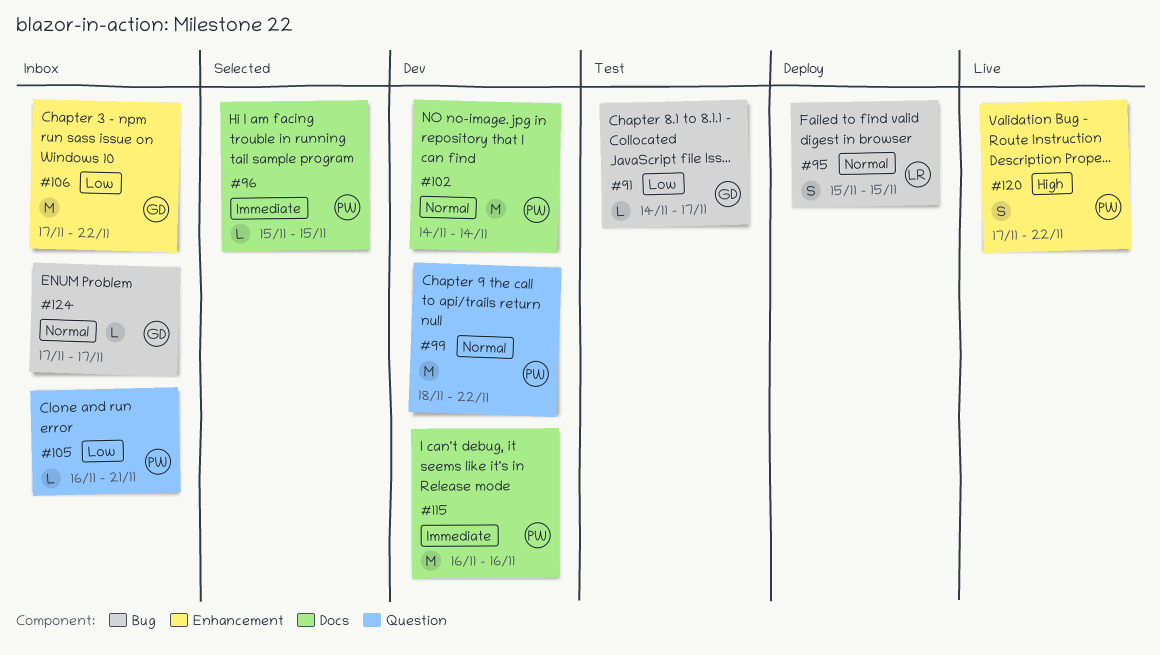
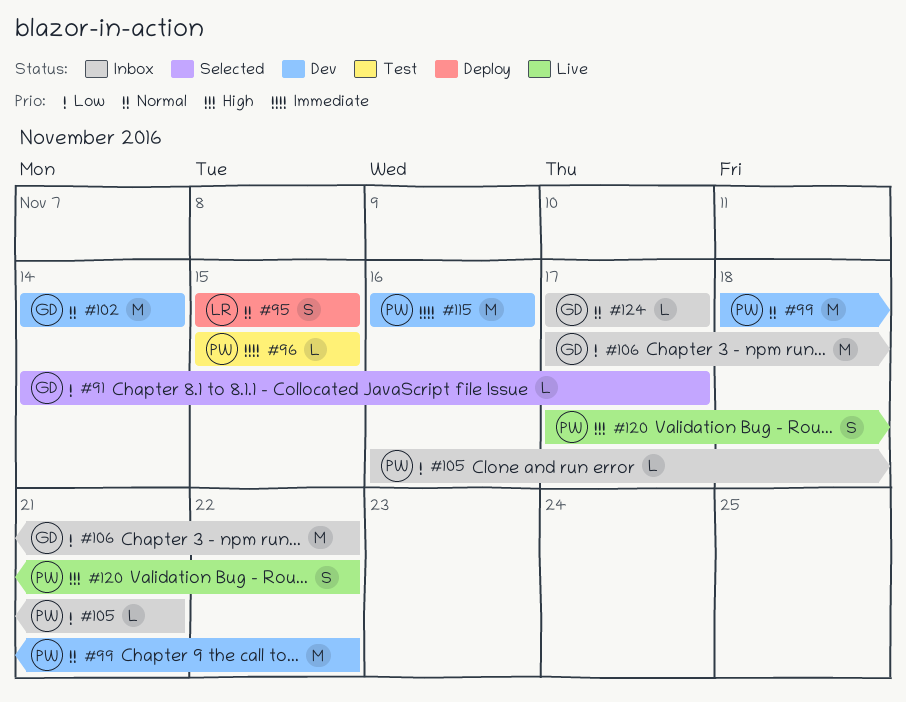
#91, status: Test -> Selected
#96, status: Selected -> Test
#102, owner: PW -> GD

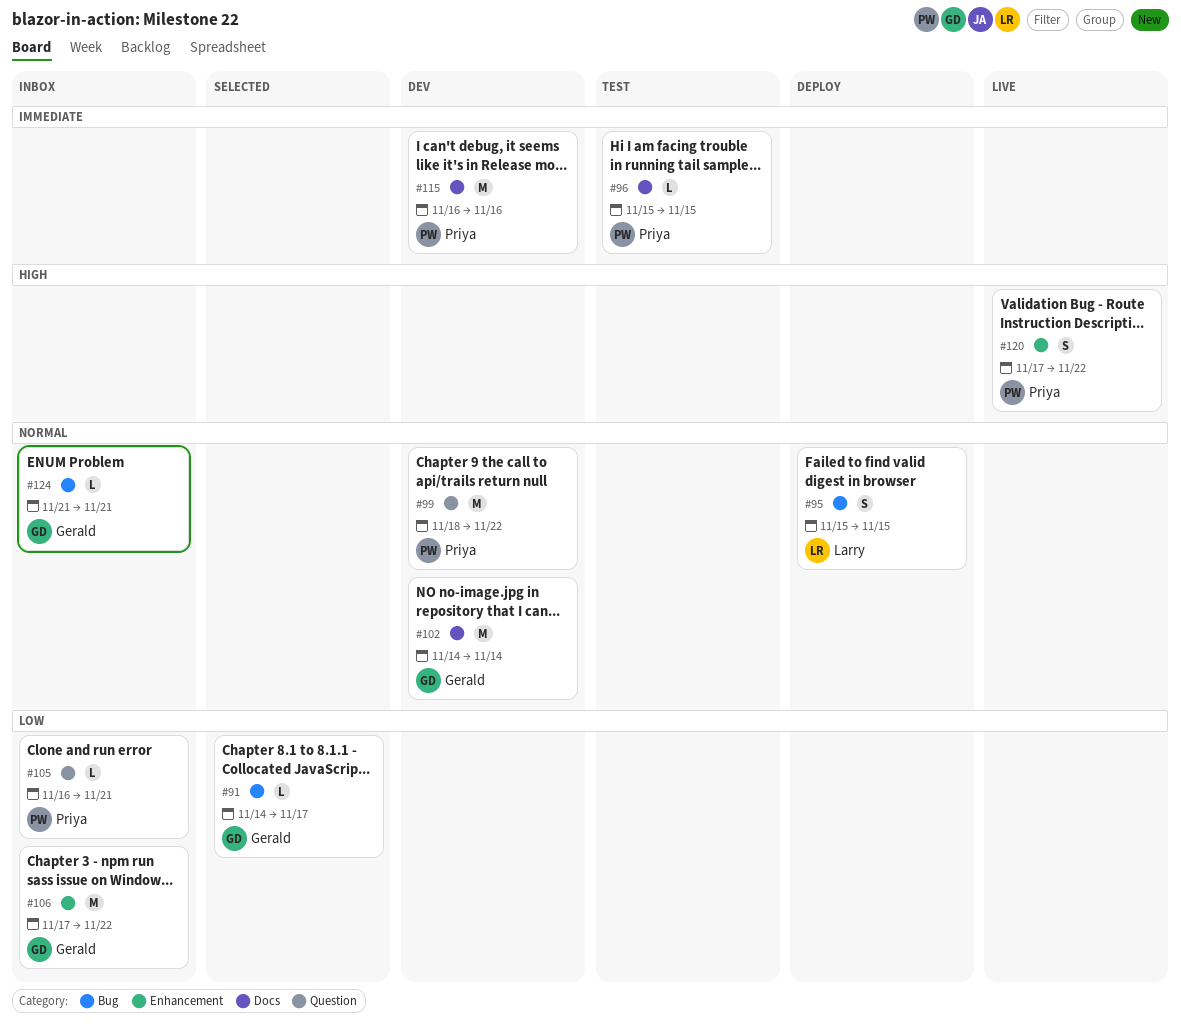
#124, start: Nov 17 -> Nov 21
#124, due: Nov 17 -> Nov 21

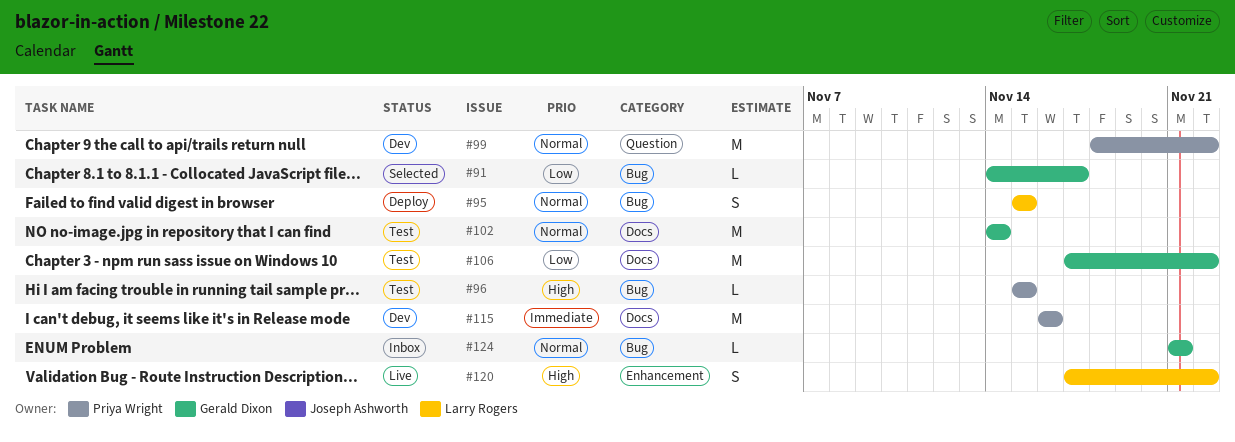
#96, priority: Immediate -> High
#96, label: Docs -> Bug
#102, status: Dev -> Test
#105: present -> none
#106, status: Inbox -> Test
#106, label: Enhancement -> Docs
#120, owner: Priya Wright -> Larry Rogers

